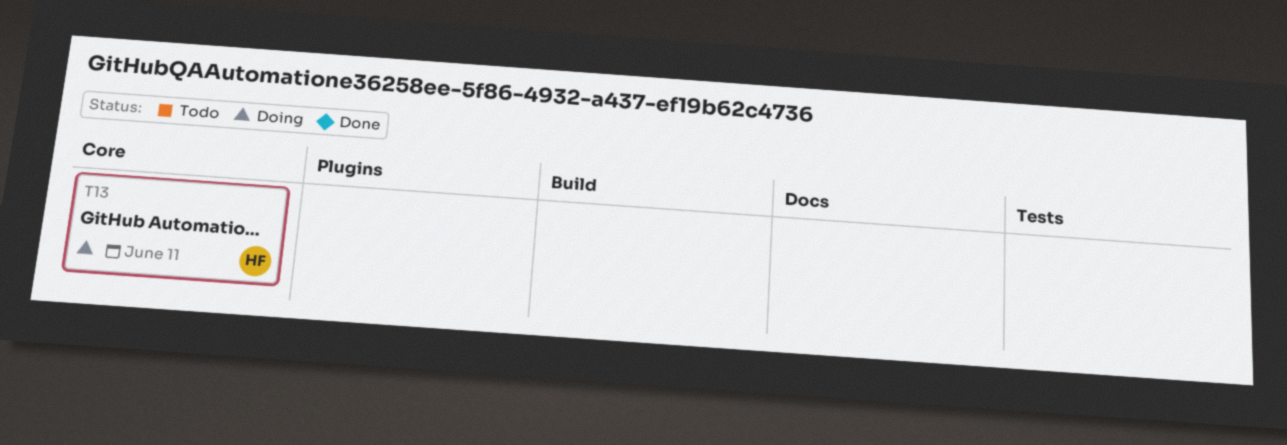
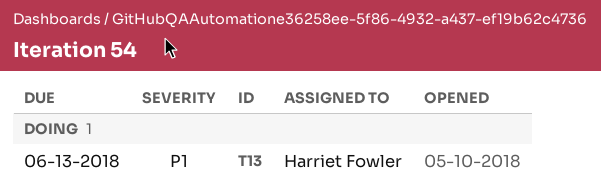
T13, due: Jun 11 -> Jun 13

